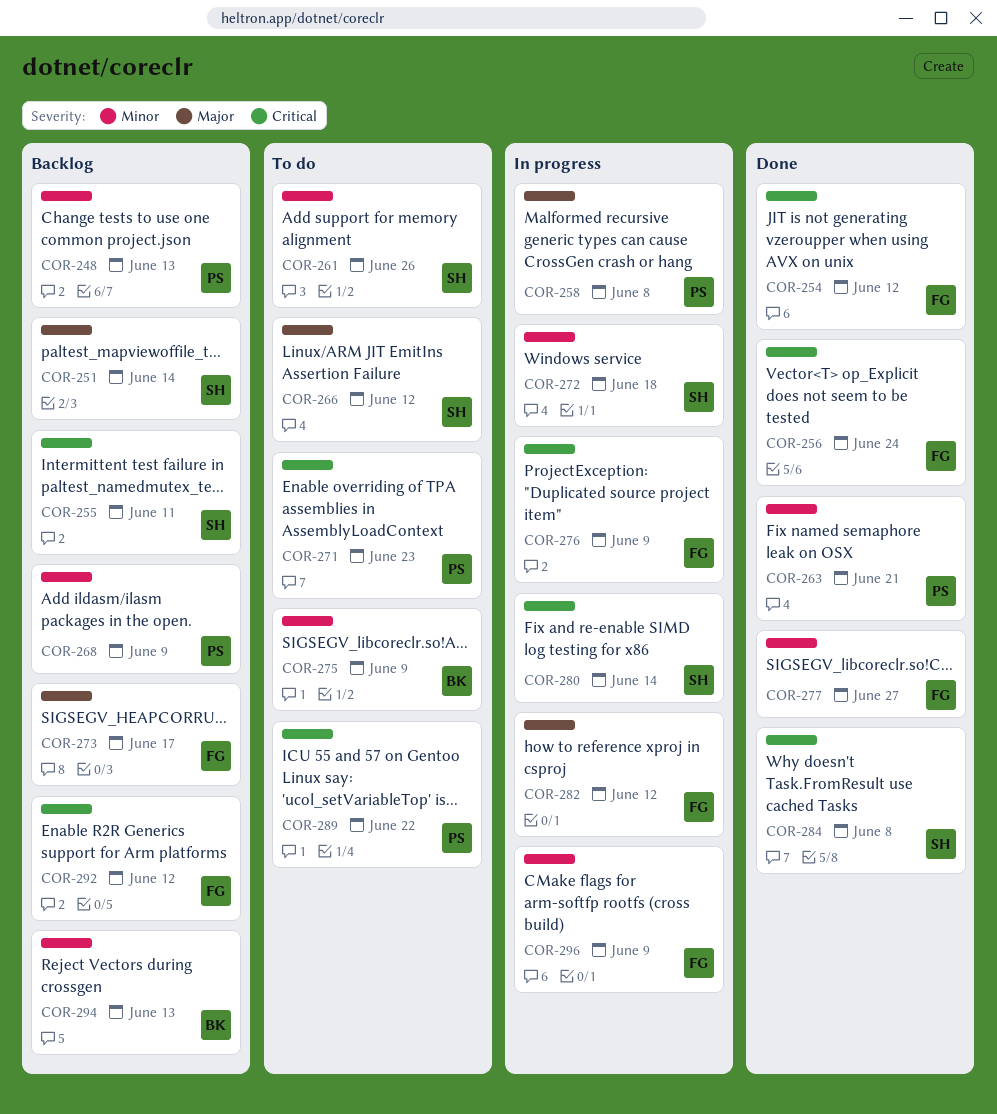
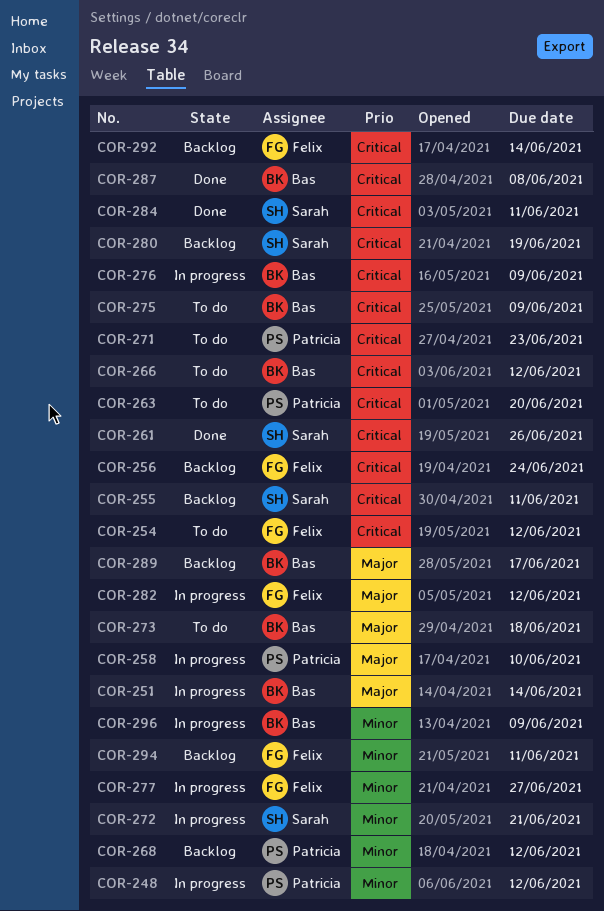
COR-248, status: Backlog -> In progress
COR-248, due: Jun 13 -> Jun 12
COR-251, status: Backlog -> In progress
COR-251, owner: Sarah -> Bas
COR-254, status: Done -> To do
COR-256, status: Done -> Backlog
COR-258, due: Jun 8 -> Jun 10
COR-261, status: To do -> Done
COR-261, priority: Minor -> Critical
COR-263, status: Done -> To do
COR-263, priority: Minor -> Critical
COR-263, due: Jun 21 -> Jun 20
COR-266, owner: Sarah -> Bas
COR-266, priority: Major -> Critical
COR-268, due: Jun 9 -> Jun 12
COR-272, due: Jun 18 -> Jun 21
COR-273, status: Backlog -> To do
COR-273, owner: Felix -> Bas
COR-273, due: Jun 17 -> Jun 18
COR-275, priority: Minor -> Critical
COR-276, owner: Felix -> Bas
COR-277, status: Done -> In progress
COR-280, status: In progress -> Backlog
COR-280, due: Jun 14 -> Jun 19
COR-284, due: Jun 8 -> Jun 11
COR-287: none -> present
COR-289, status: To do -> Backlog
COR-289, owner: Patricia -> Bas
COR-289, priority: Critical -> Major
COR-289, due: Jun 22 -> Jun 17
COR-292, due: Jun 12 -> Jun 14
COR-294, owner: Bas -> Felix
COR-294, due: Jun 13 -> Jun 11
COR-296, owner: Felix -> Bas

